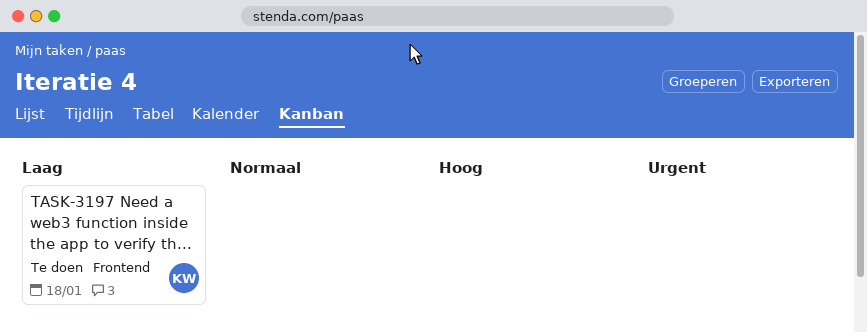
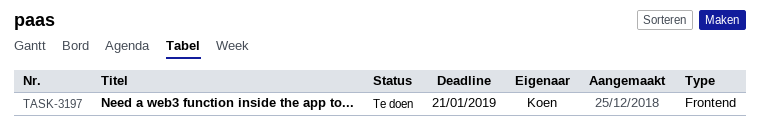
TASK-3197, due: Jan 18 -> Jan 21

